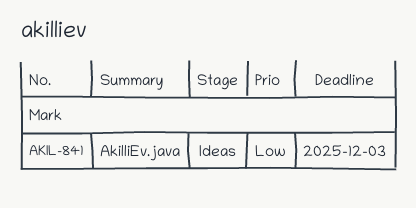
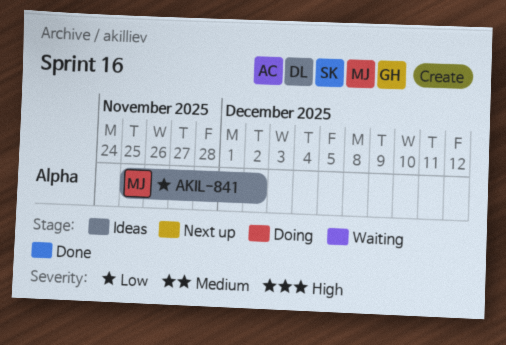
AKIL-841, due: Dec 3 -> Dec 2

